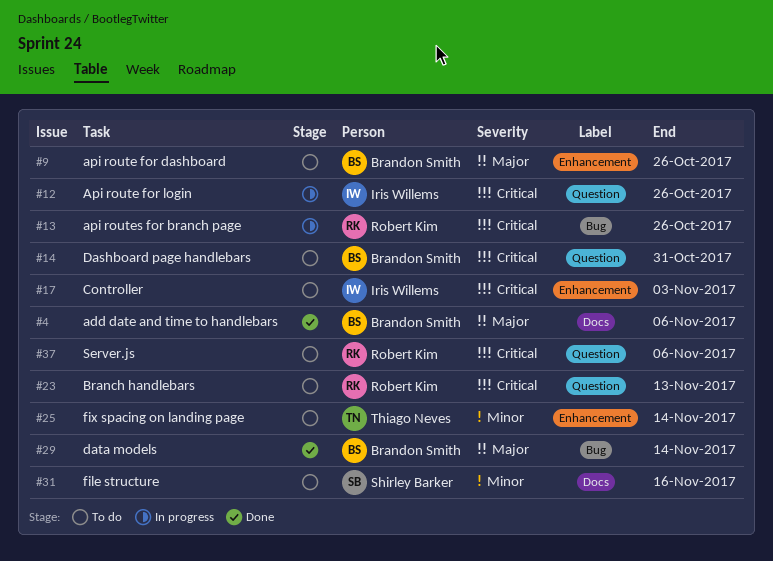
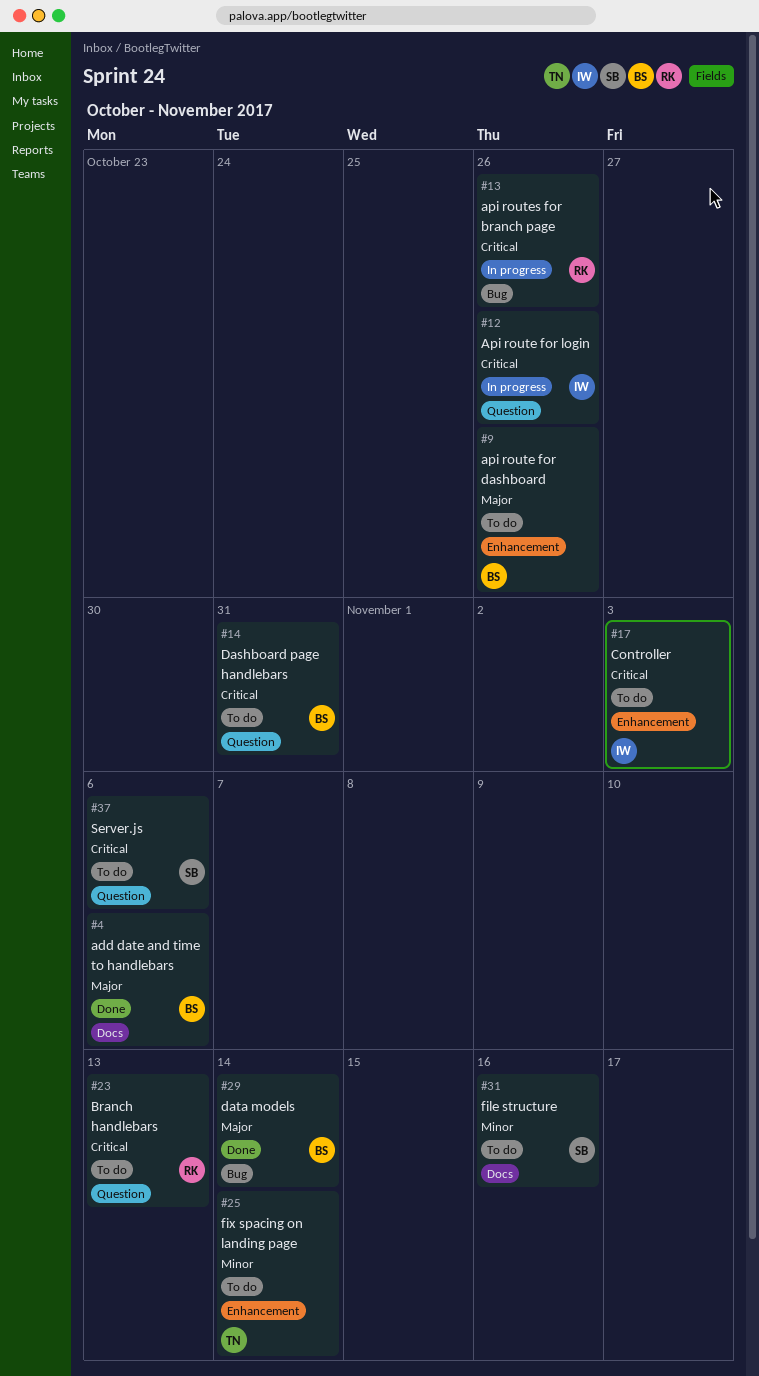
#37, owner: Robert Kim -> Shirley Barker

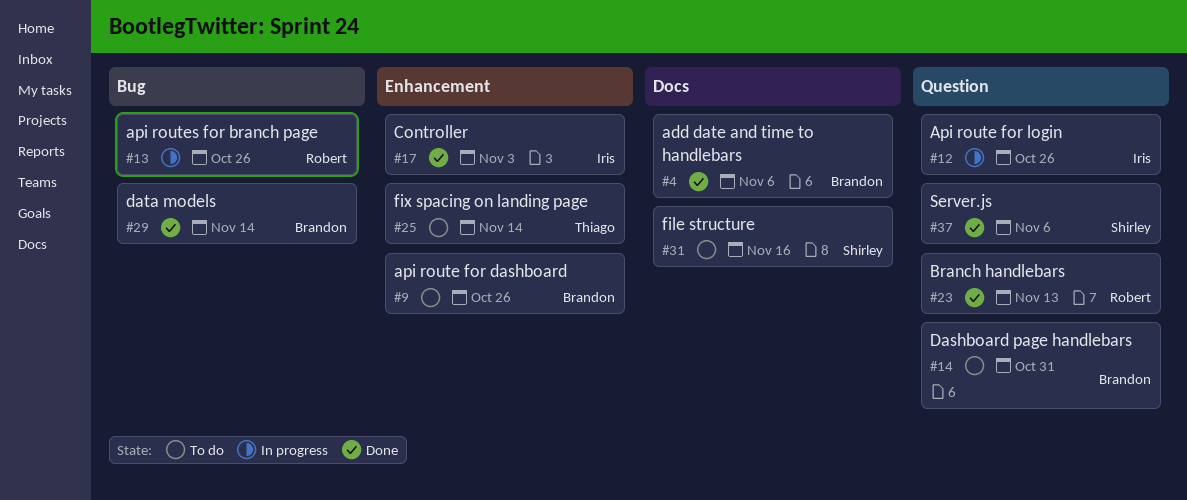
#17, status: To do -> Done
#23, status: To do -> Done
#37, status: To do -> Done

